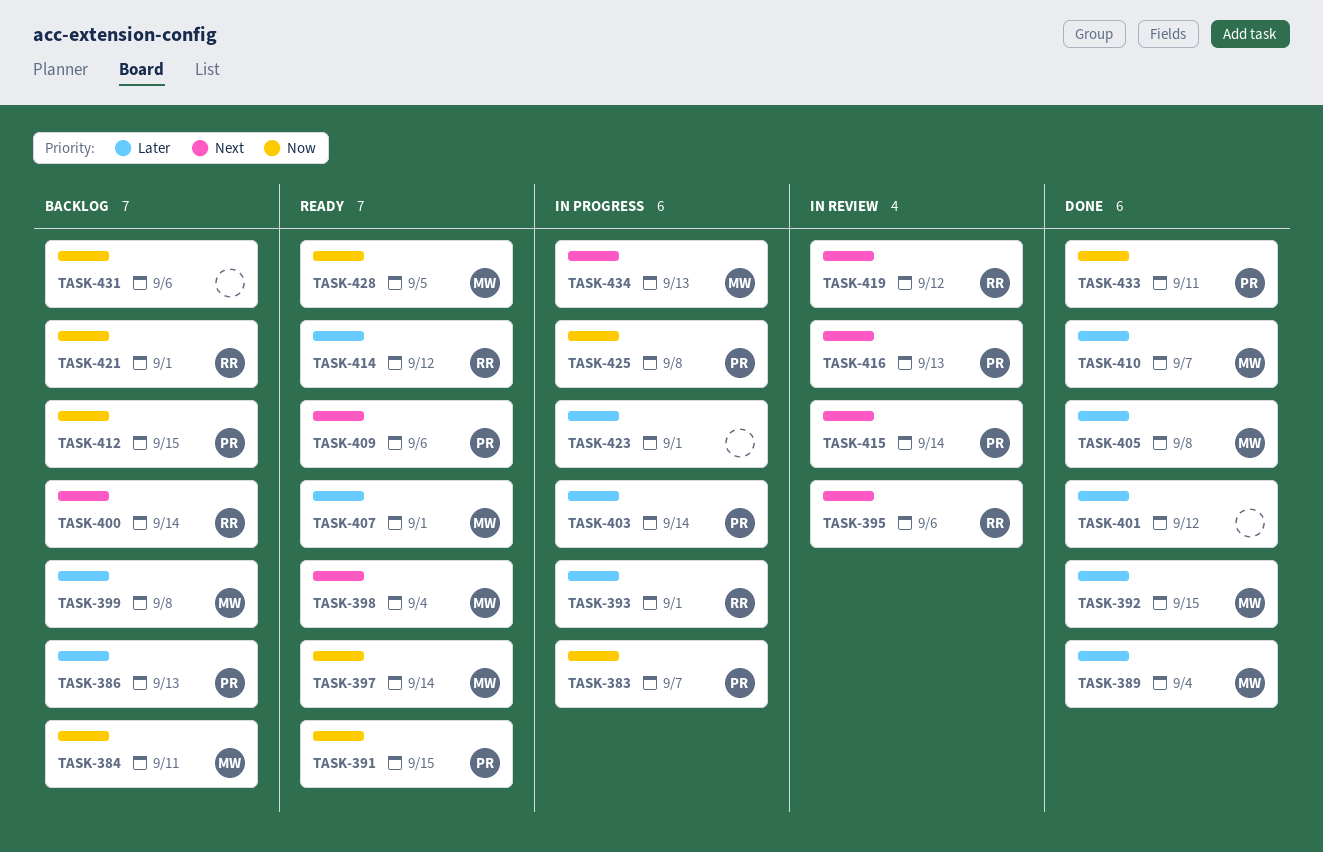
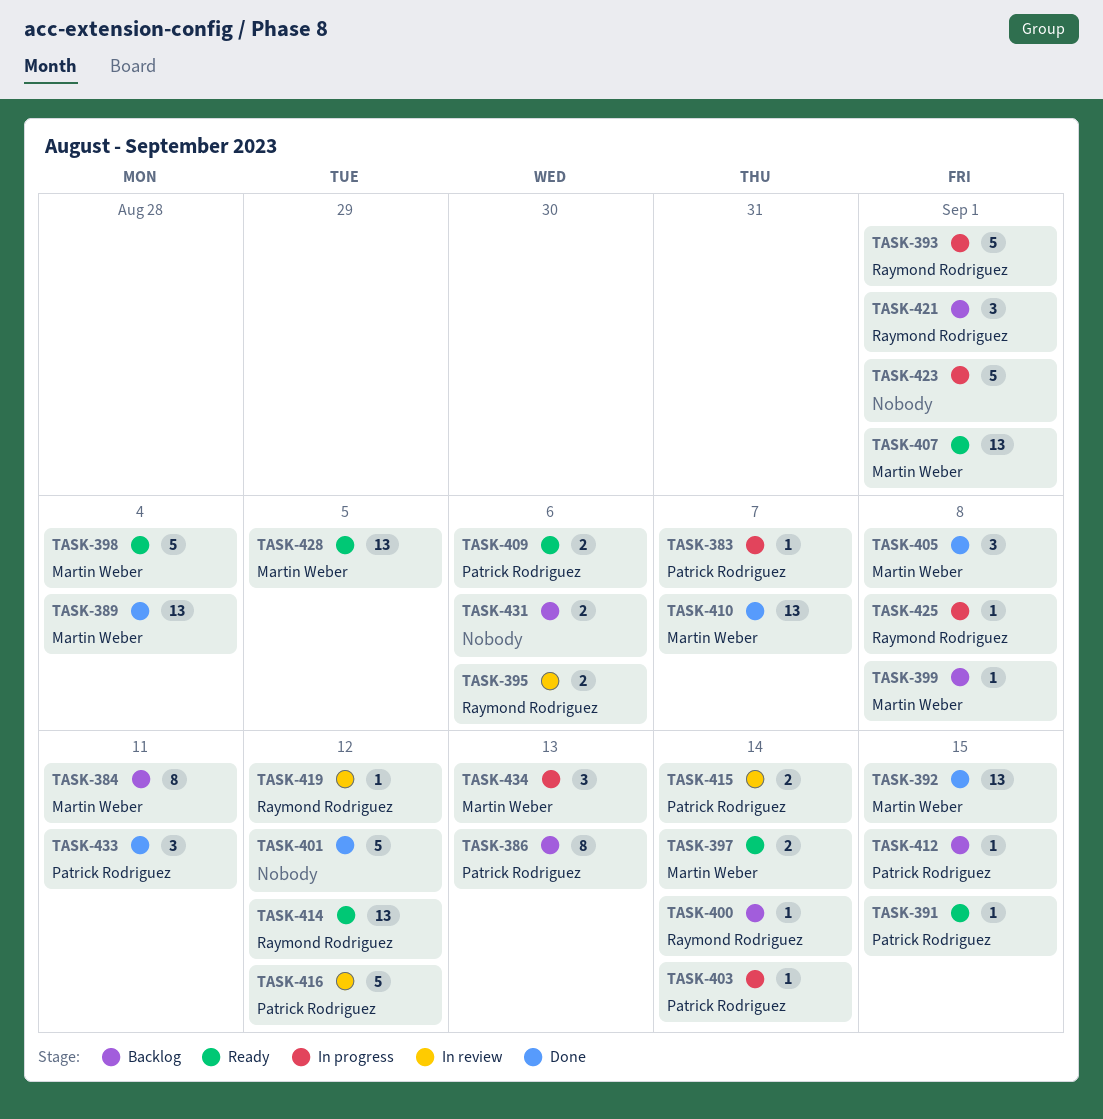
TASK-416, due: Sep 13 -> Sep 12
TASK-425, owner: Patrick Rodriguez -> Raymond Rodriguez

